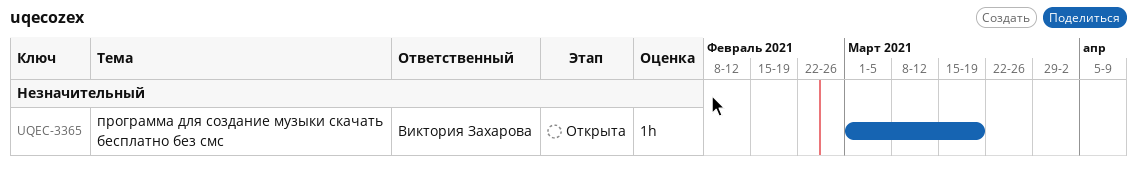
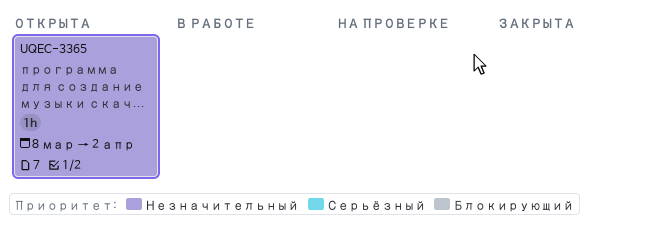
UQEC-3365, start: Mar 1 -> Mar 8
UQEC-3365, due: Mar 19 -> Apr 2

